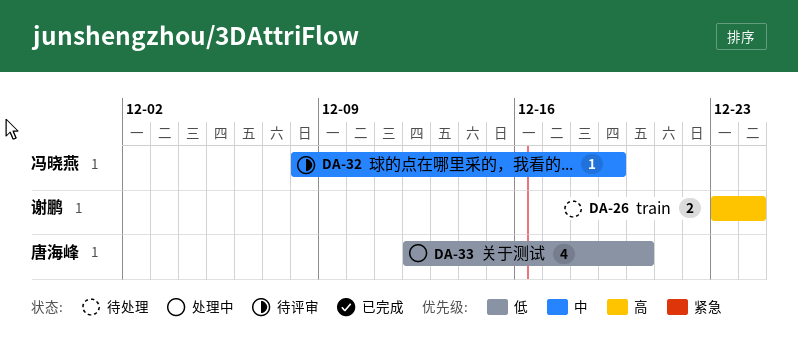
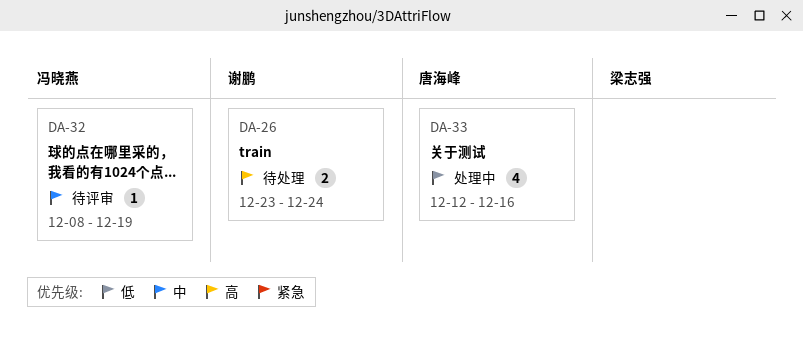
DA-33, due: Dec 20 -> Dec 16

